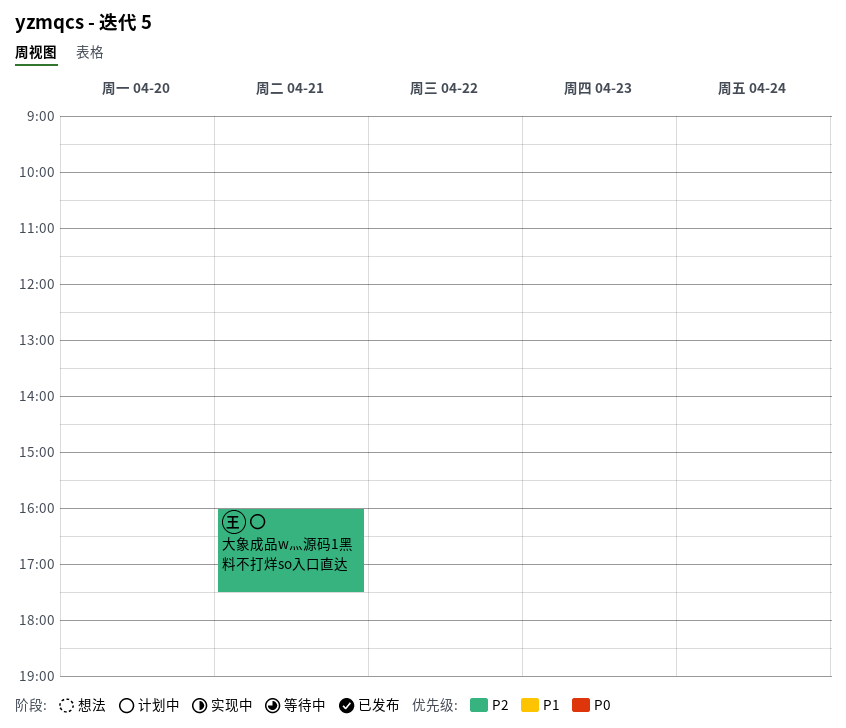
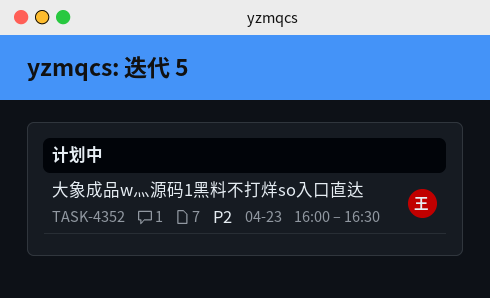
大象成品w灬源码1黑料不打烊so入口直达, day: Apr 21 -> Apr 23
大象成品w灬源码1黑料不打烊so入口直达, ends: 17:30 -> 16:30

